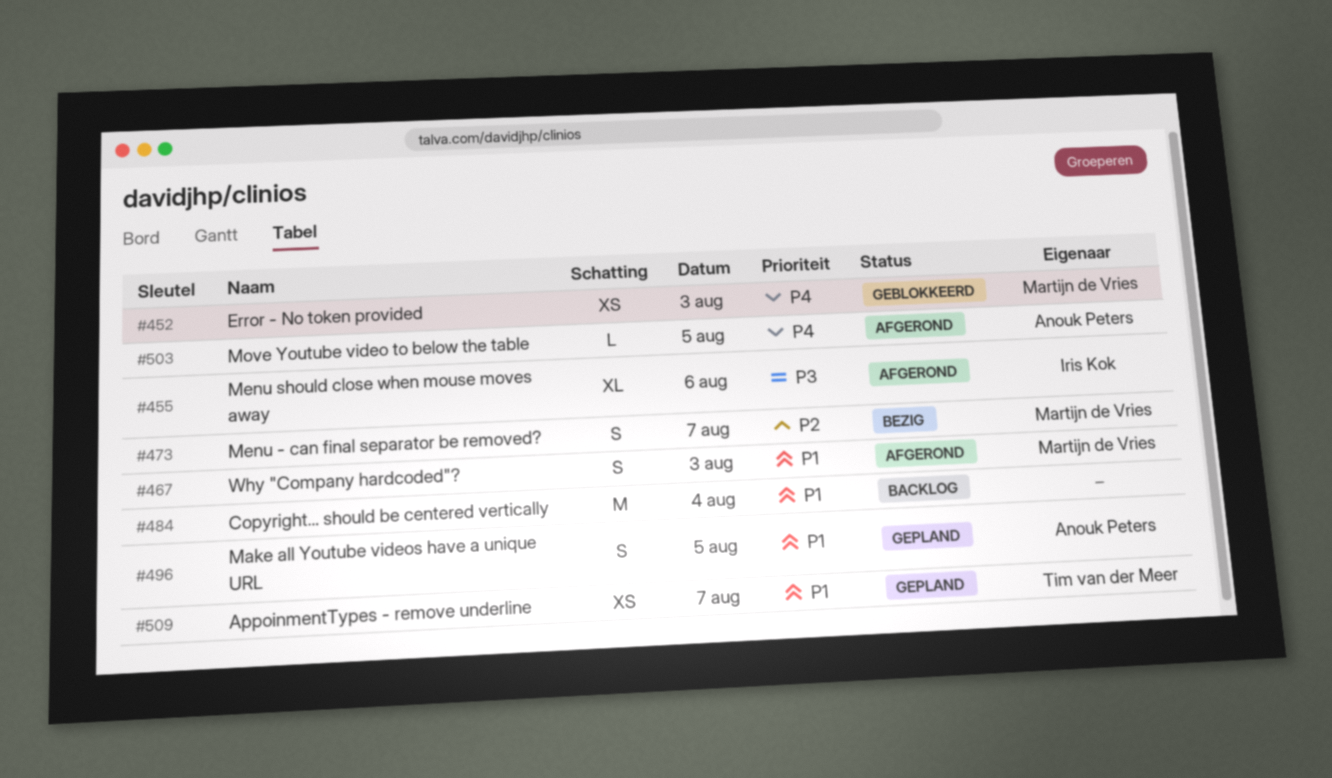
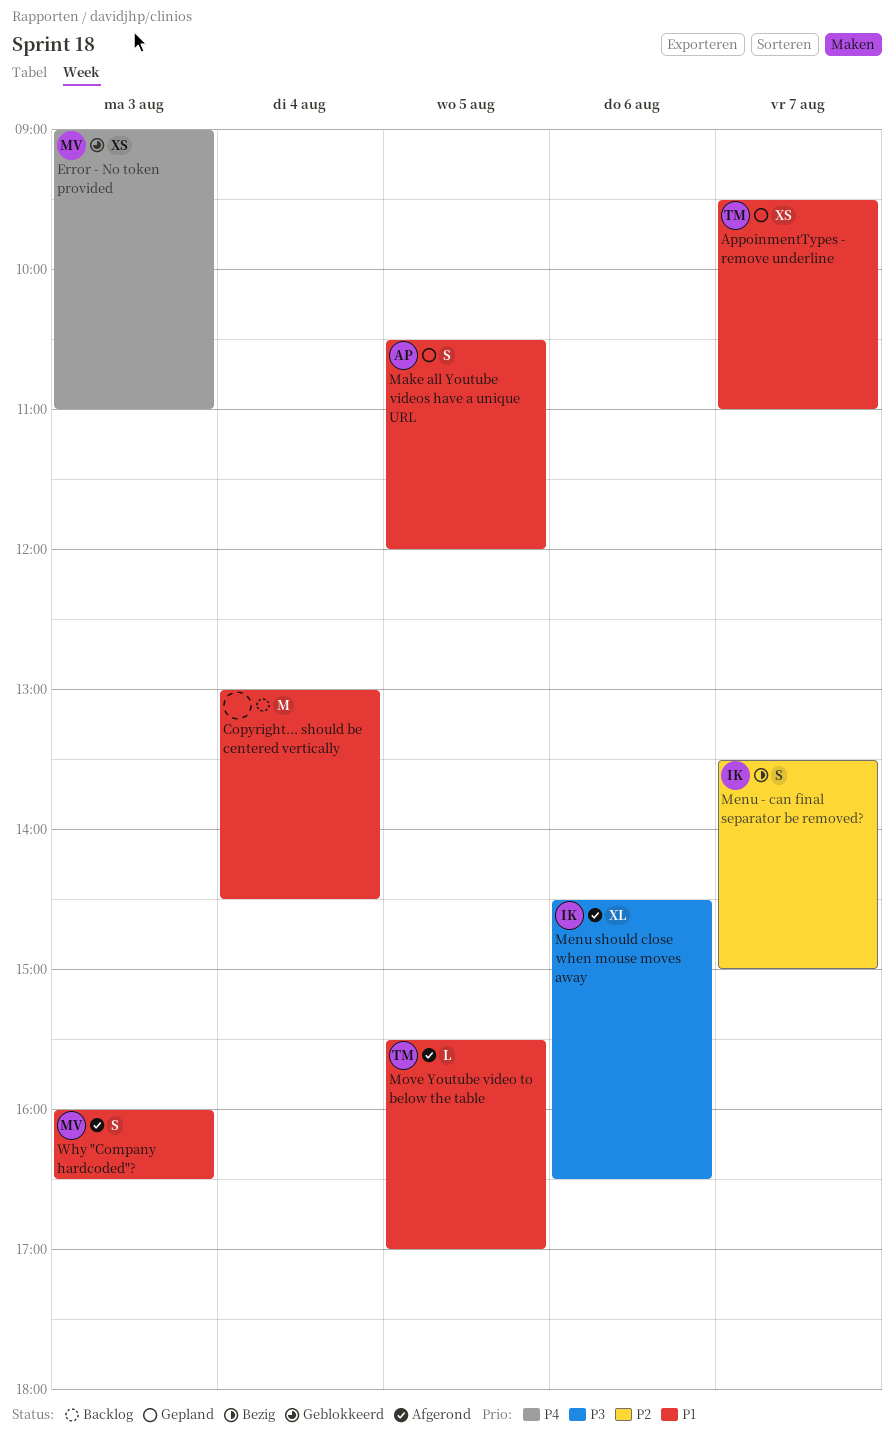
Menu - can final separator be removed?, owner: Martijn de Vries -> Iris Kok
Move Youtube video to below the table, owner: Anouk Peters -> Tim van der Meer
Move Youtube video to below the table, priority: P4 -> P1

